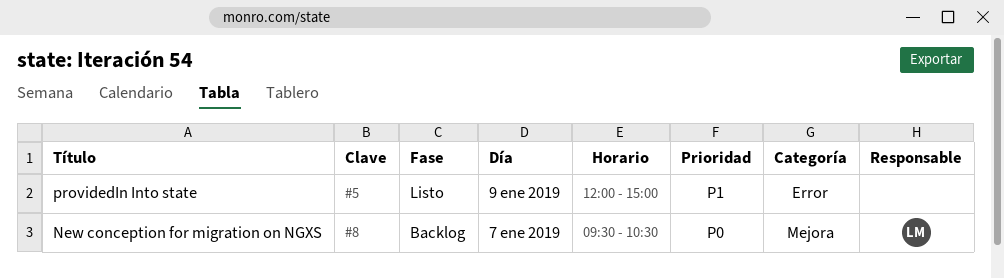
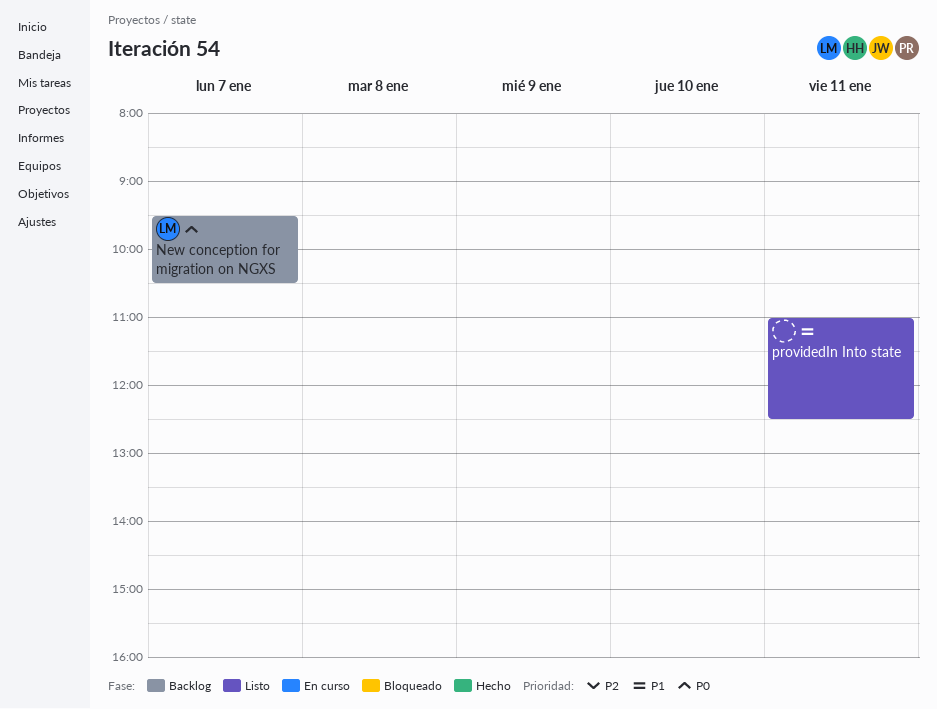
providedIn Into state, day: Jan 9 -> Jan 11
providedIn Into state, begins: 12:00 -> 11:00
providedIn Into state, ends: 15:00 -> 12:30

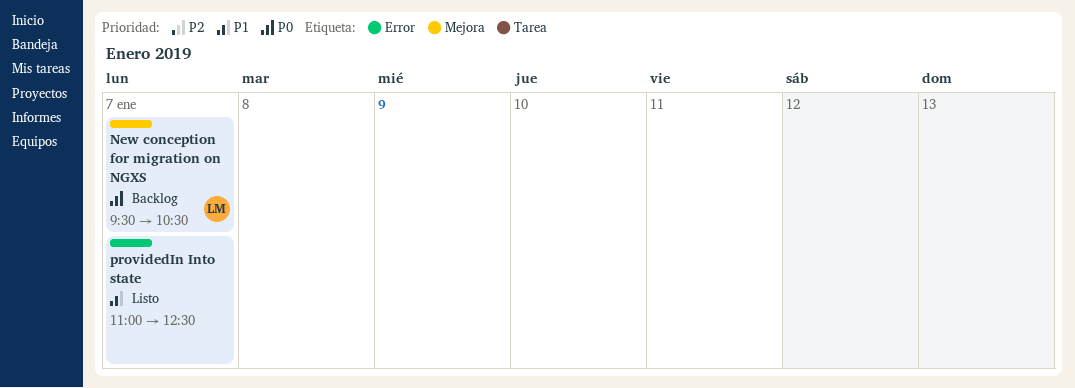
providedIn Into state, day: Jan 11 -> Jan 7

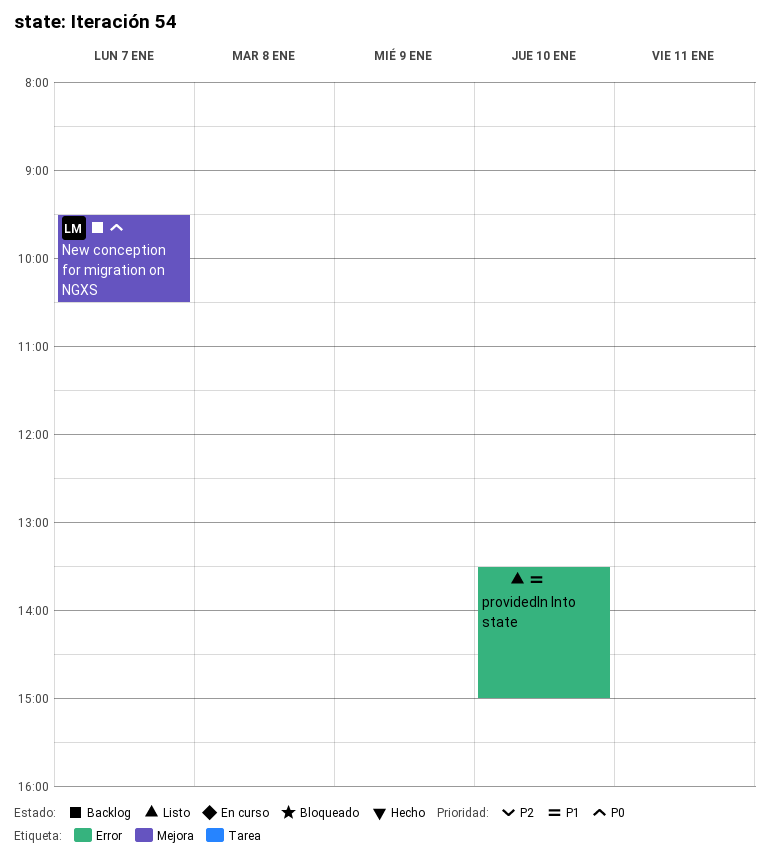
providedIn Into state, day: Jan 7 -> Jan 10
providedIn Into state, begins: 11:00 -> 13:30
providedIn Into state, ends: 12:30 -> 15:00

